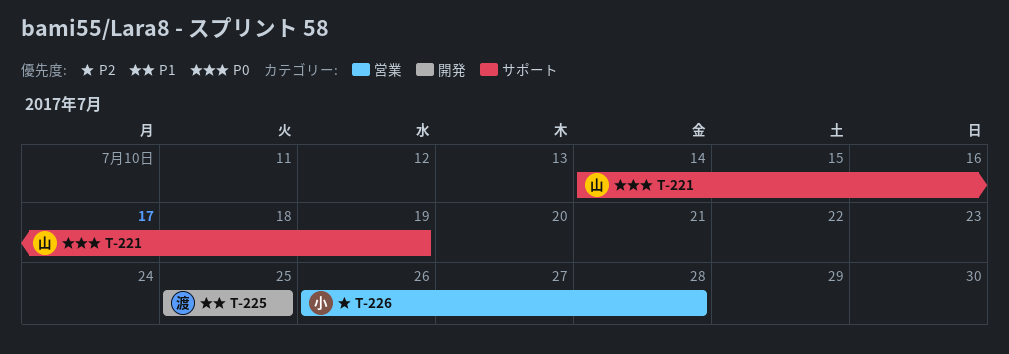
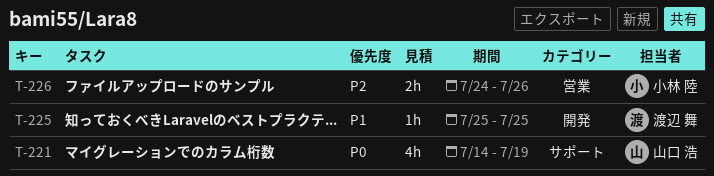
T-226, start: Jul 26 -> Jul 24
T-226, due: Jul 28 -> Jul 26

